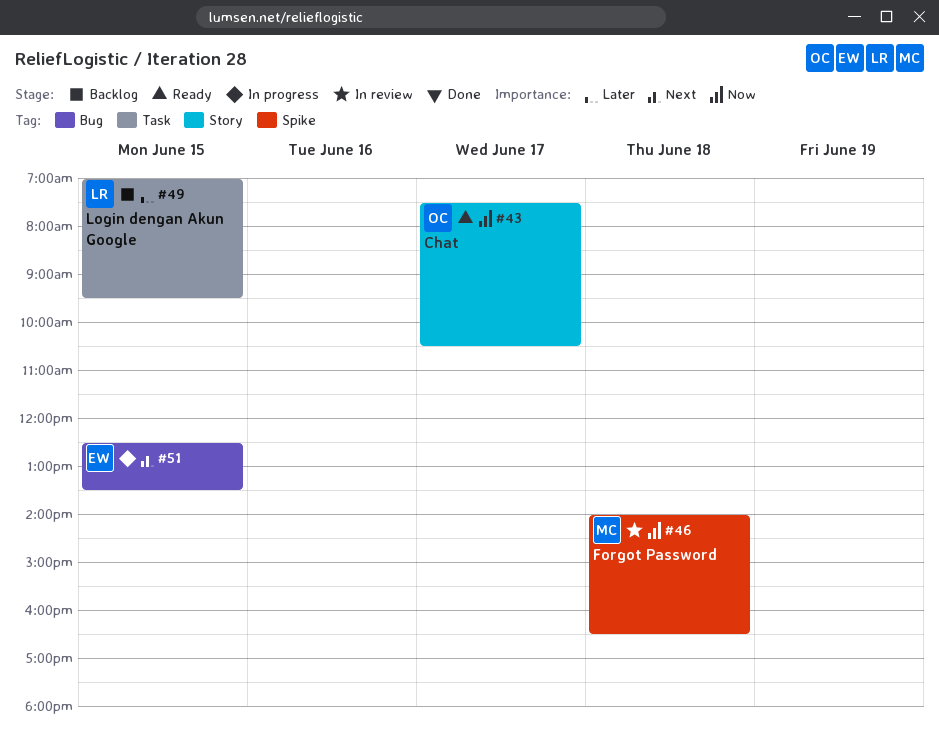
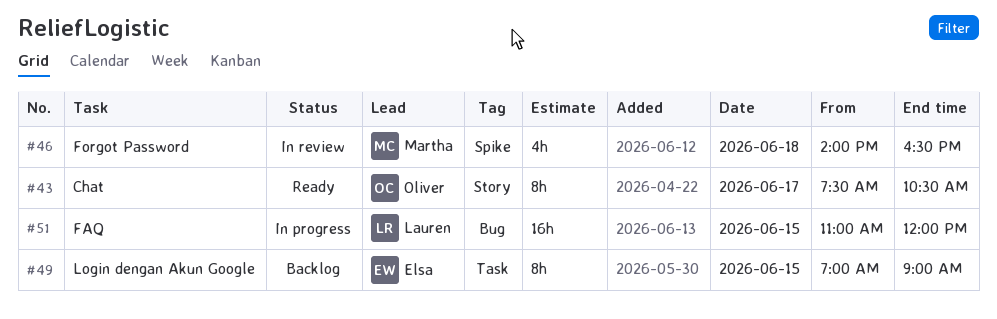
#49, owner: Lauren -> Elsa
#49, ends: 09:30 -> 09:00
#51, owner: Elsa -> Lauren
#51, begins: 12:30 -> 11:00
#51, ends: 13:30 -> 12:00

